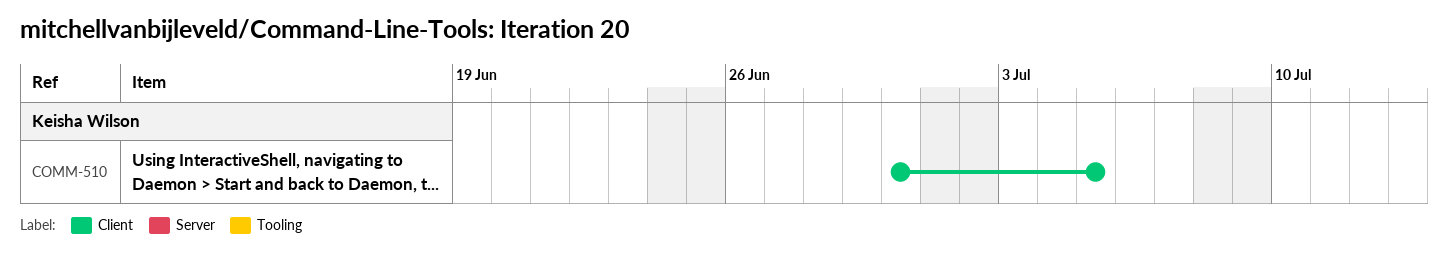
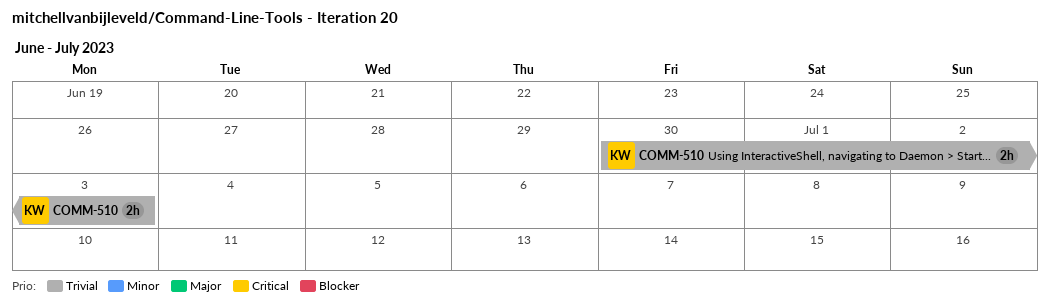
COMM-510, due: Jul 5 -> Jul 3

